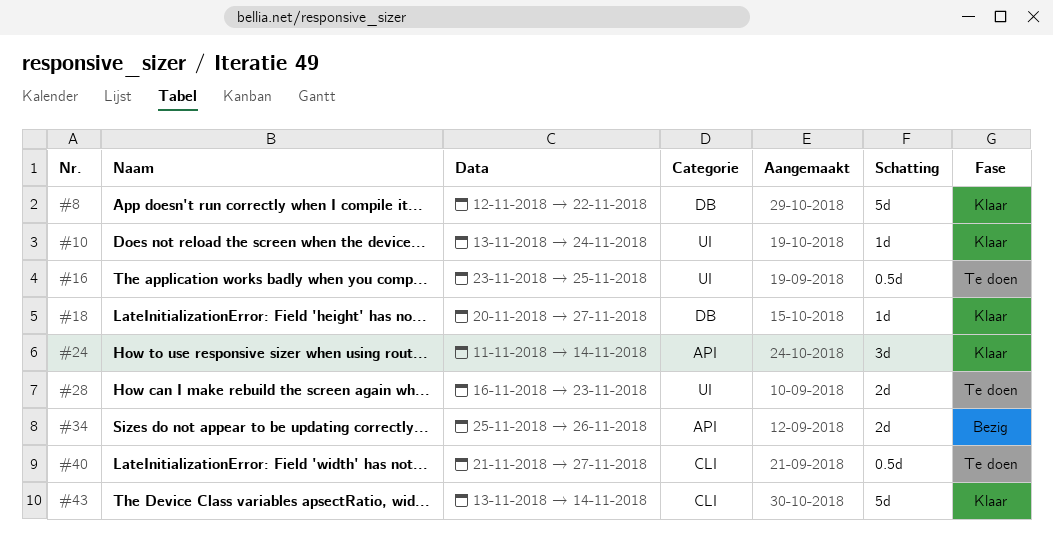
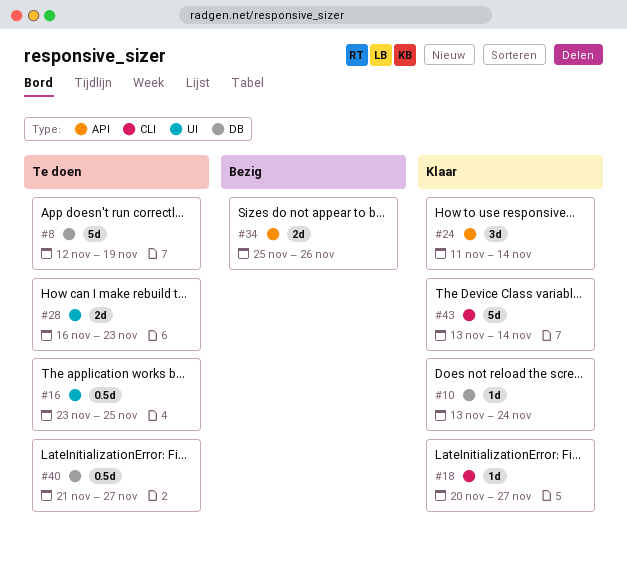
#8, status: Klaar -> Te doen
#8, due: Nov 22 -> Nov 19
#10, label: UI -> DB
#18, label: DB -> CLI
#40, label: CLI -> DB

